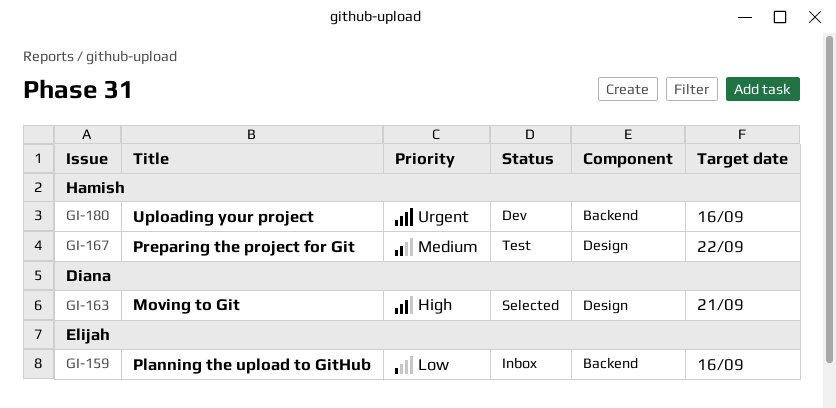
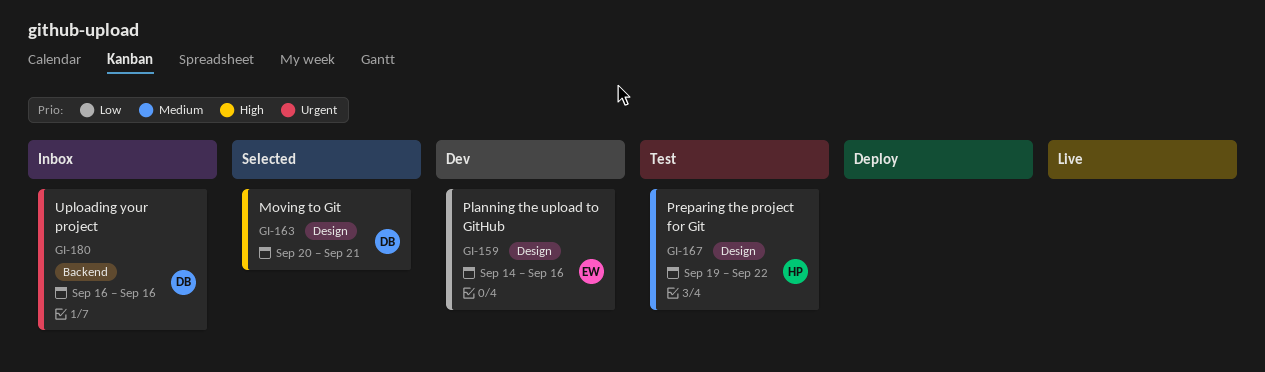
GI-159, status: Inbox -> Dev
GI-159, label: Backend -> Design
GI-180, status: Dev -> Inbox
GI-180, owner: Hamish -> Diana

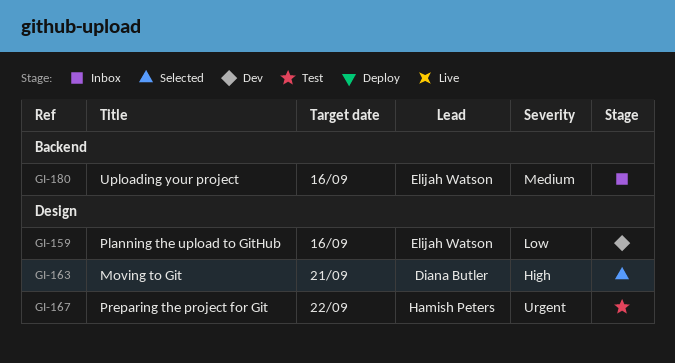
GI-167, priority: Medium -> Urgent
GI-180, owner: Diana Butler -> Elijah Watson
GI-180, priority: Urgent -> Medium

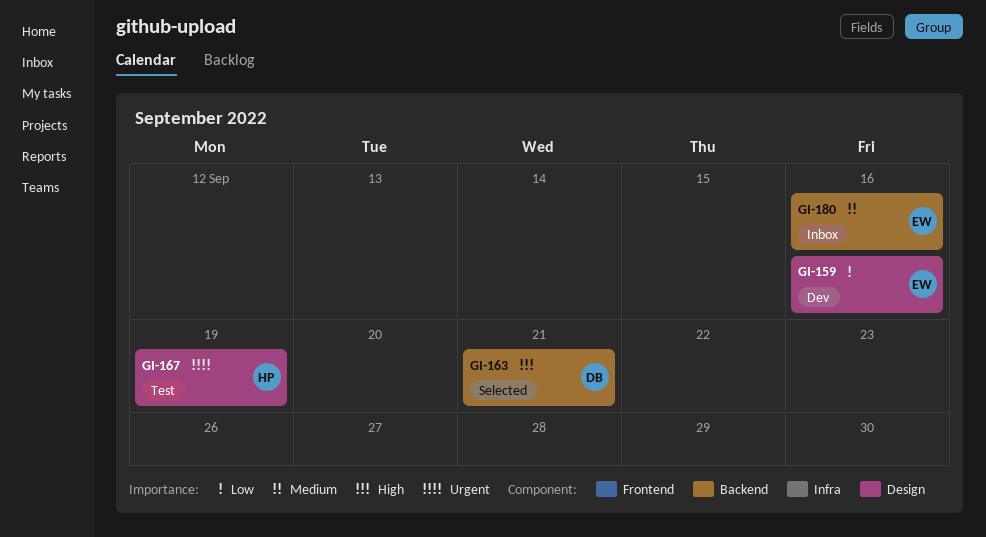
GI-163, label: Design -> Backend
GI-167, due: Sep 22 -> Sep 19

